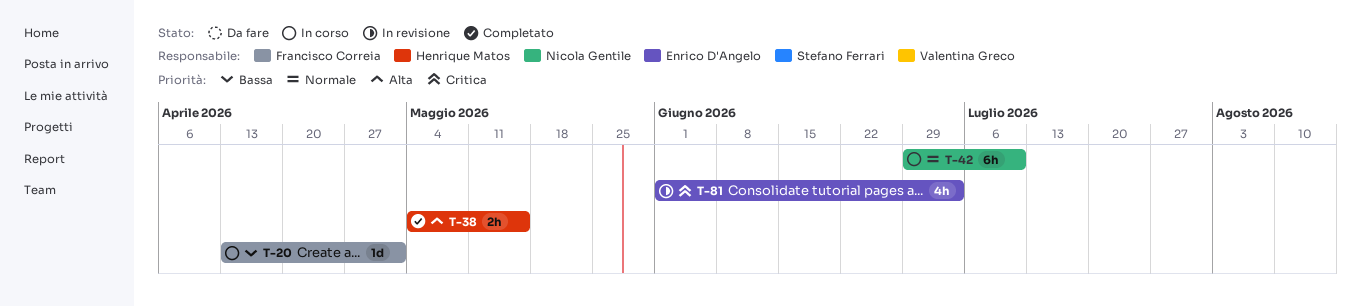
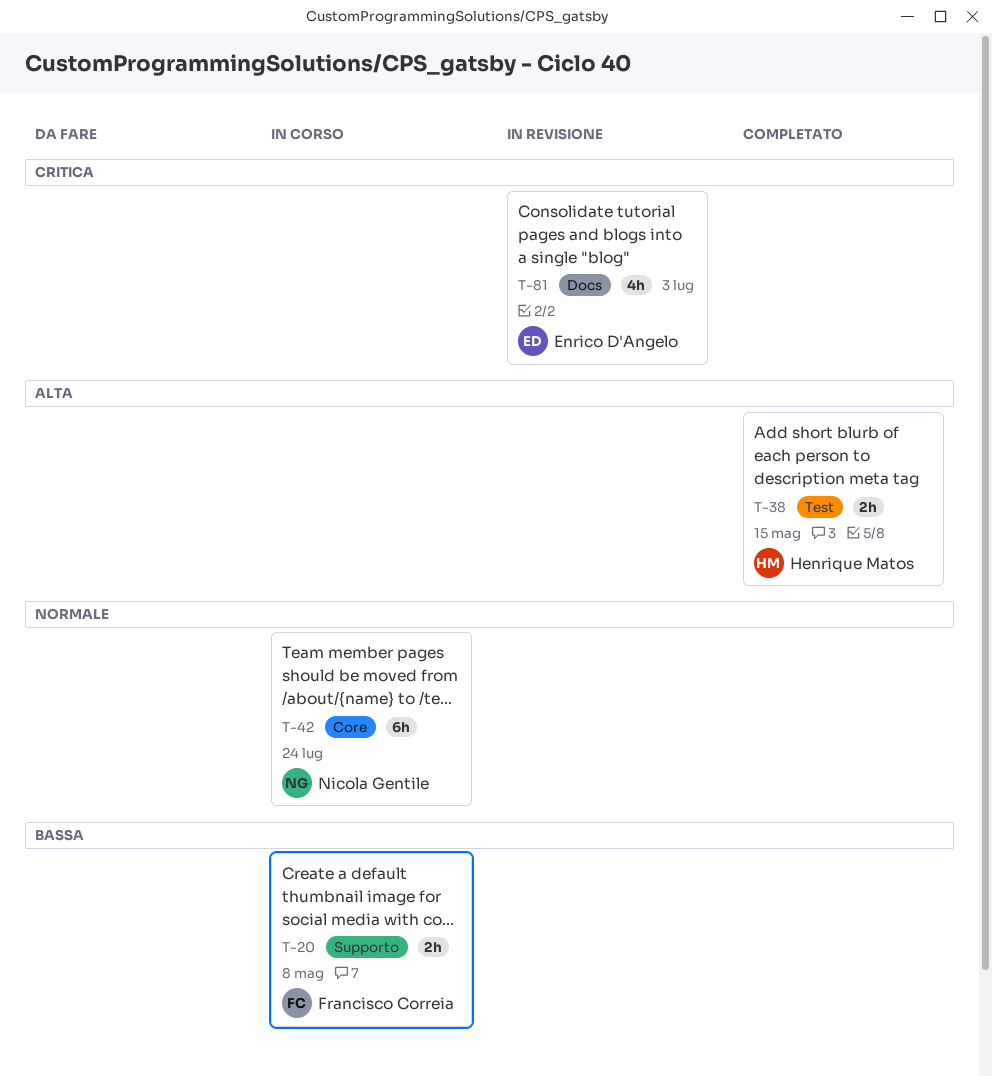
T-20, estimate: 1d -> 2h
T-20, due: May 1 -> May 8
T-42, due: Jul 10 -> Jul 24

